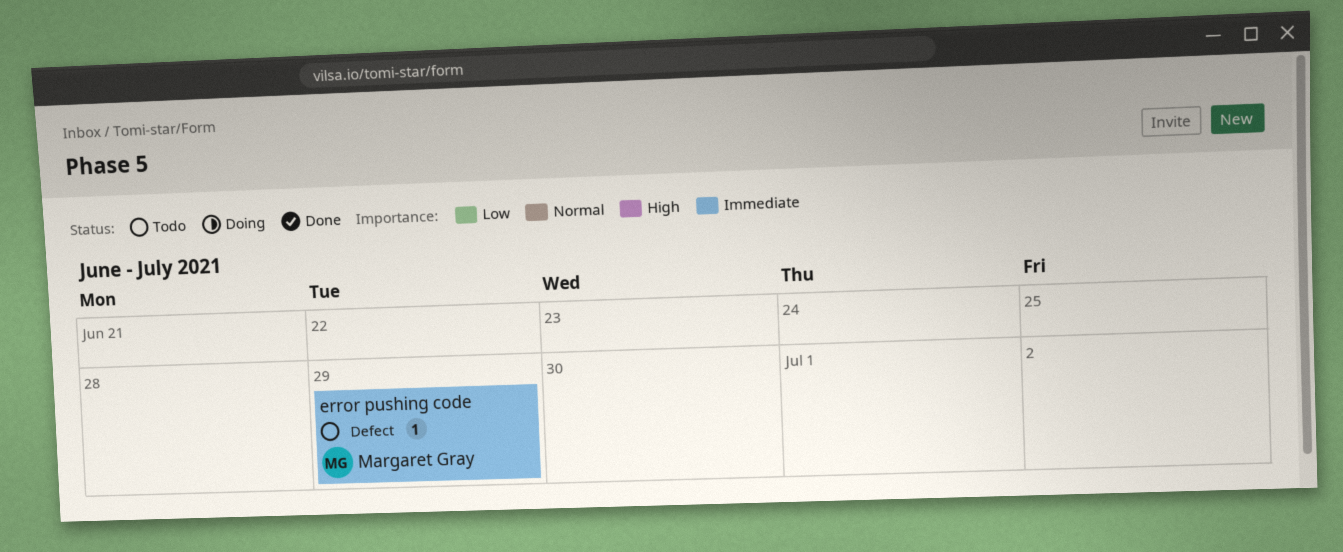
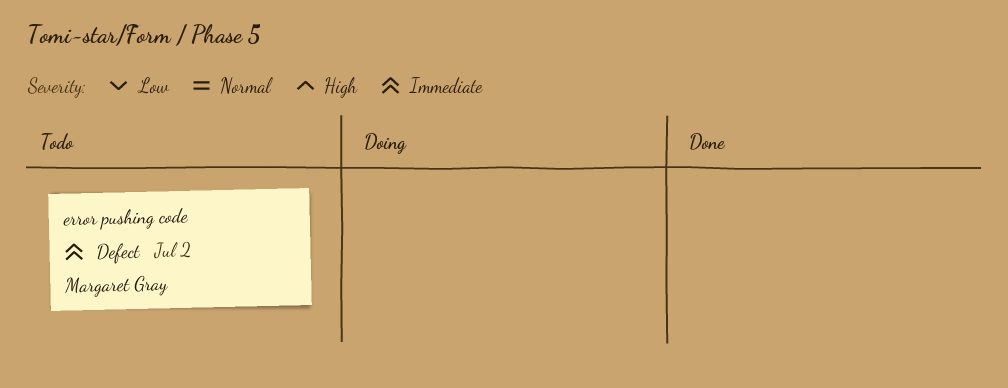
error pushing code, due: Jun 29 -> Jul 2

